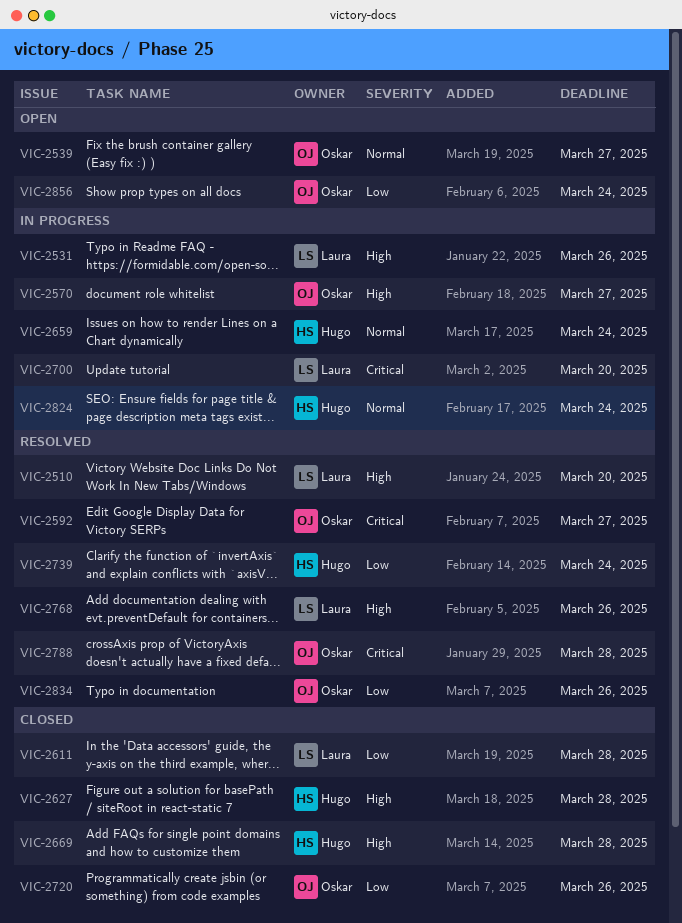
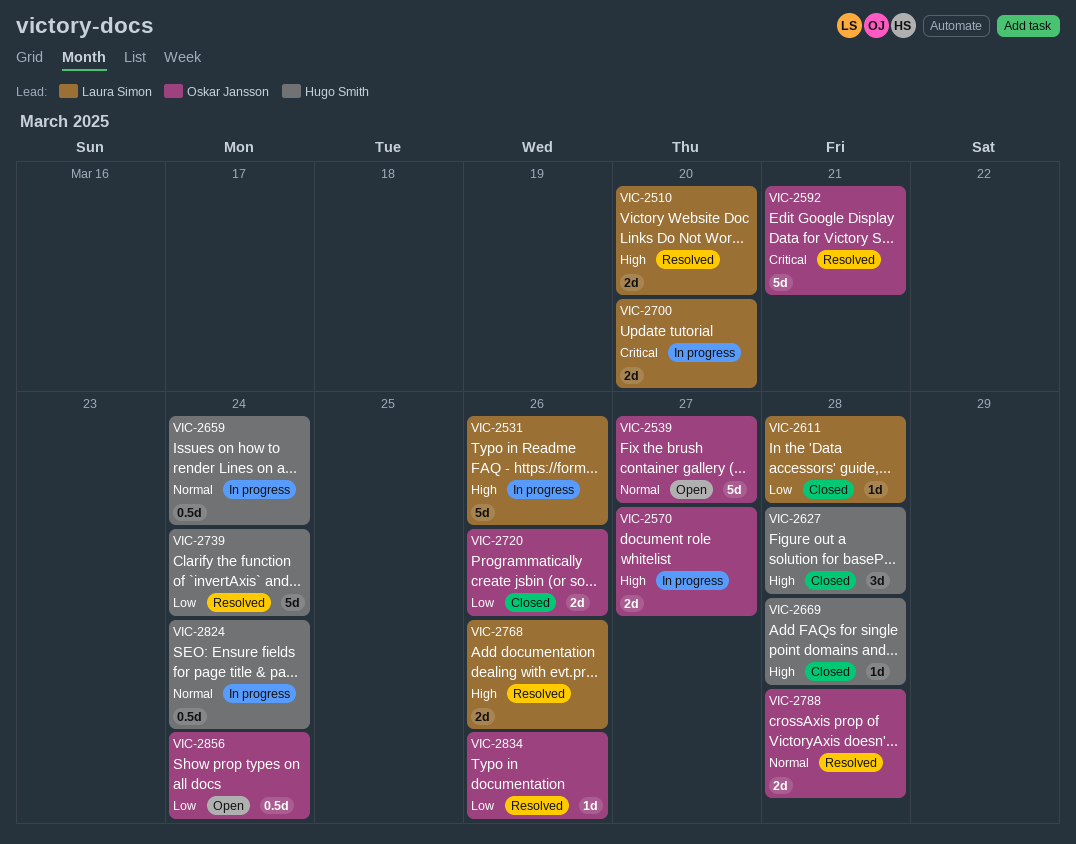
VIC-2592, due: Mar 27 -> Mar 21
VIC-2788, priority: Critical -> Normal

